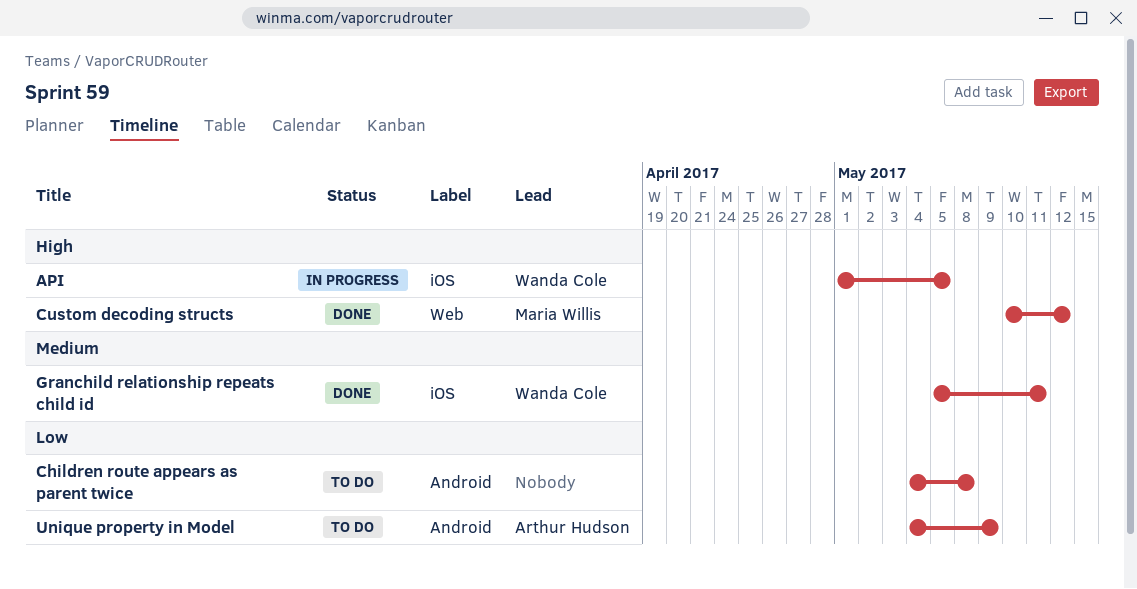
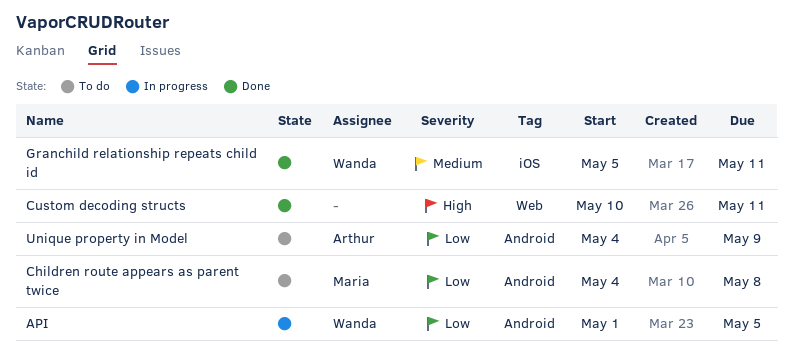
API, priority: High -> Low
API, label: iOS -> Android
Children route appears as parent twice, owner: none -> Maria Willis
Custom decoding structs, owner: Maria Willis -> none
Custom decoding structs, due: May 12 -> May 11

